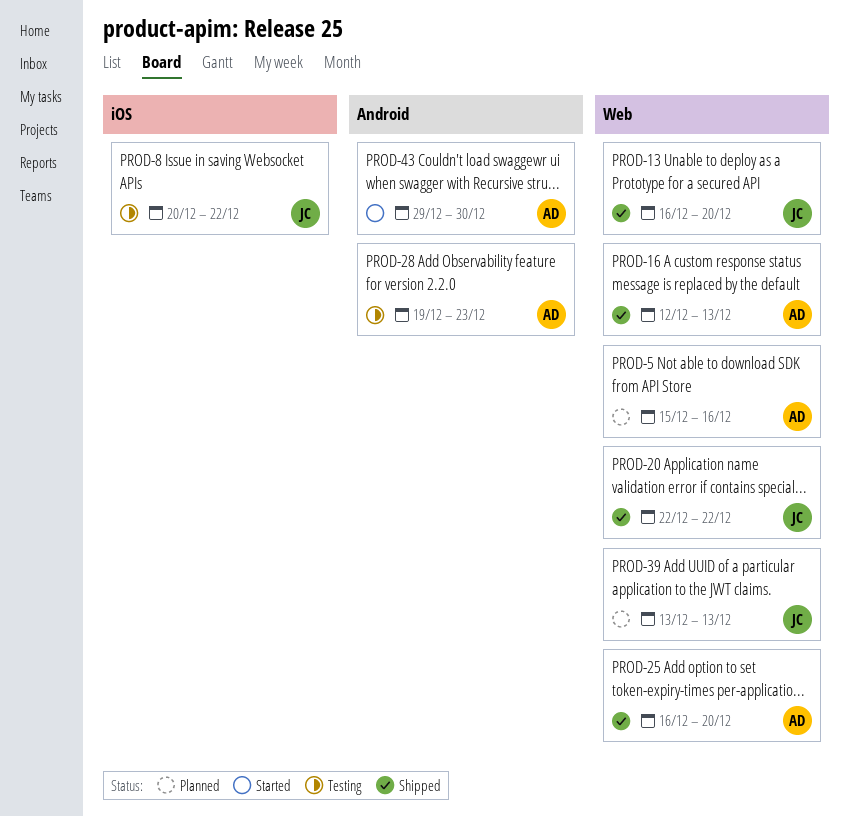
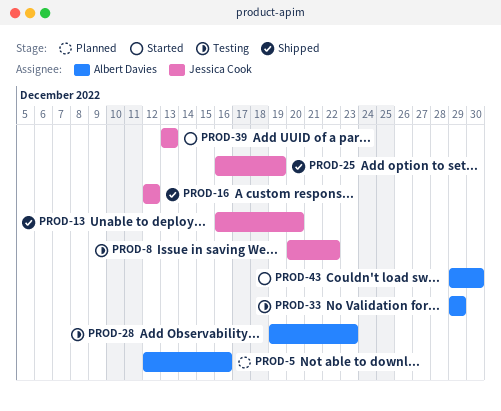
PROD-5, start: Dec 15 -> Dec 12
PROD-16, owner: Albert Davies -> Jessica Cook
PROD-16, due: Dec 13 -> Dec 12
PROD-20: present -> none
PROD-25, owner: Albert Davies -> Jessica Cook
PROD-25, due: Dec 20 -> Dec 19
PROD-33: none -> present
PROD-39, status: Planned -> Started

